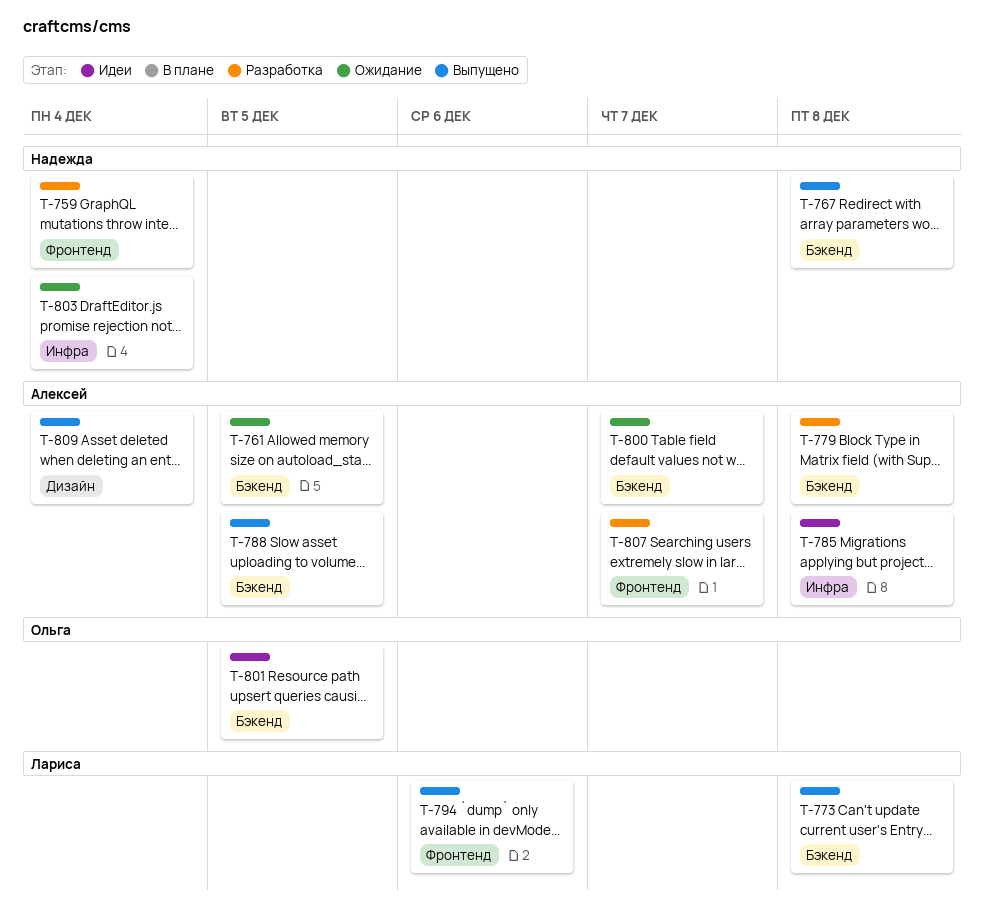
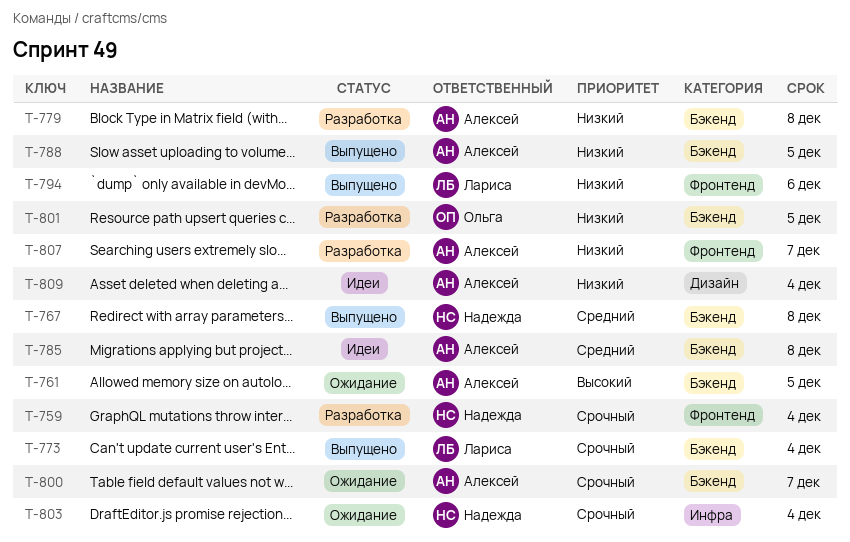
T-773, due: Dec 8 -> Dec 4
T-785, label: Инфра -> Бэкенд
T-801, status: Идеи -> Разработка
T-809, status: Выпущено -> Идеи

